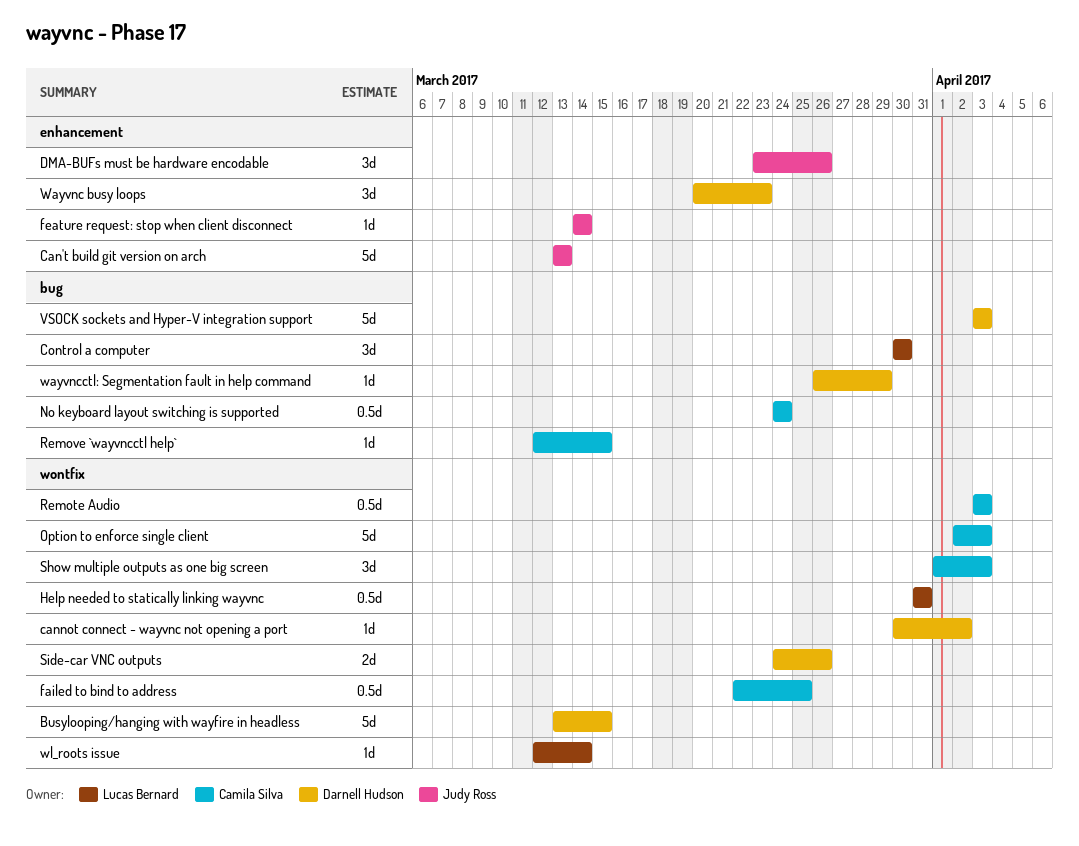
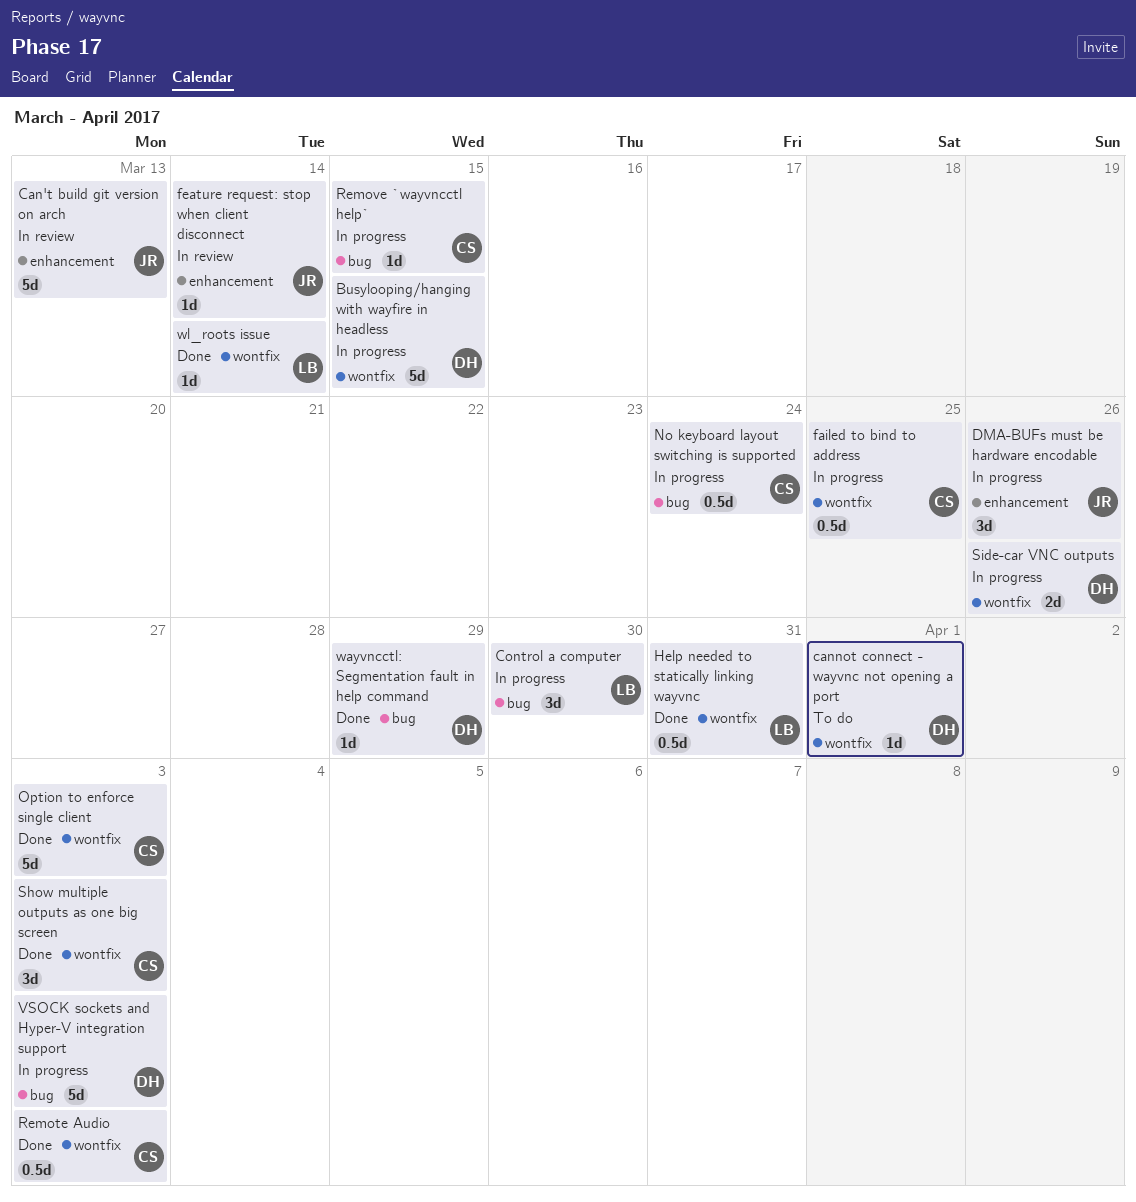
cannot connect - wayvnc not opening a port, due: Apr 2 -> Apr 1
Wayvnc busy loops: present -> none

